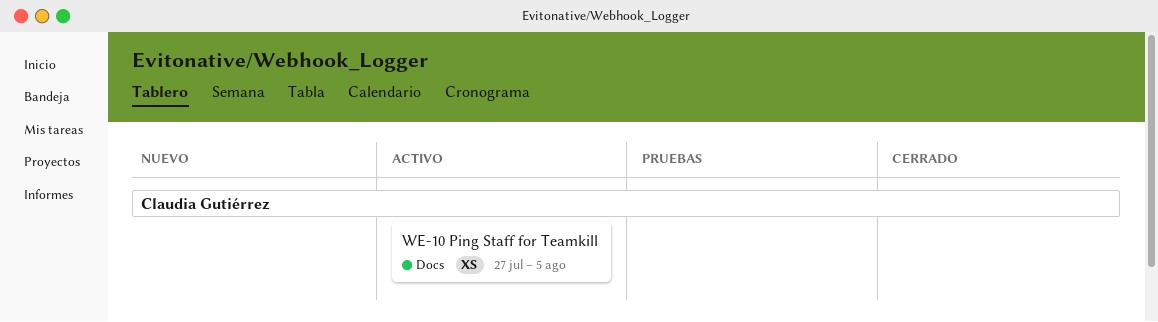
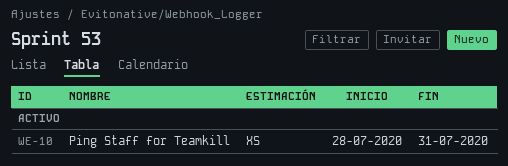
WE-10, start: Jul 27 -> Jul 28
WE-10, due: Aug 5 -> Jul 31

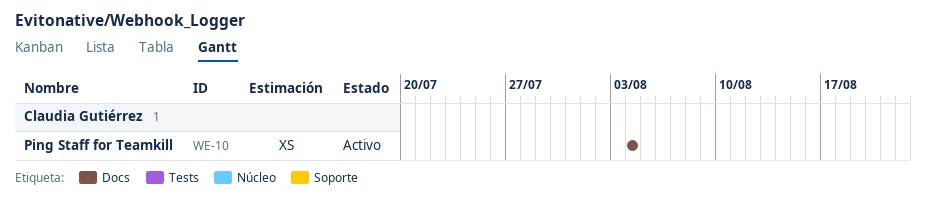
WE-10, start: Jul 28 -> Aug 4
WE-10, due: Jul 31 -> Aug 4

